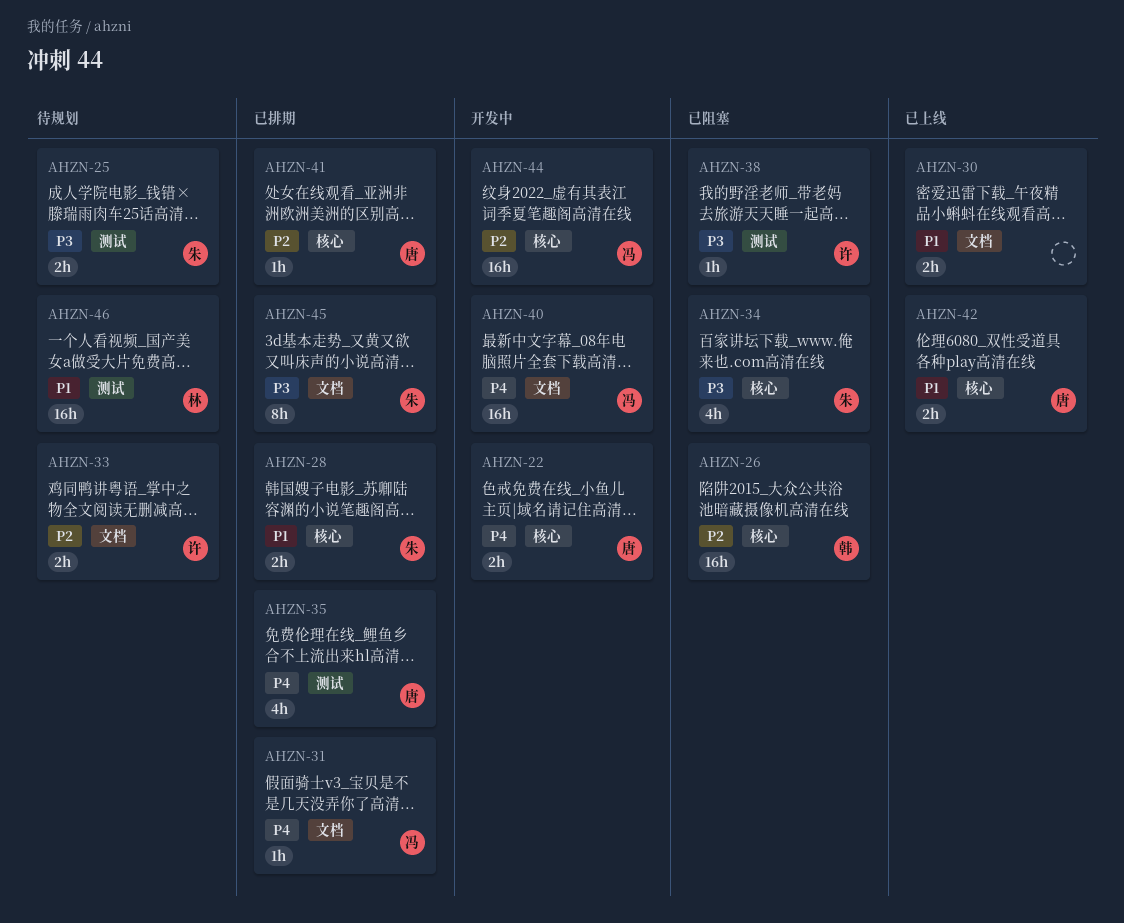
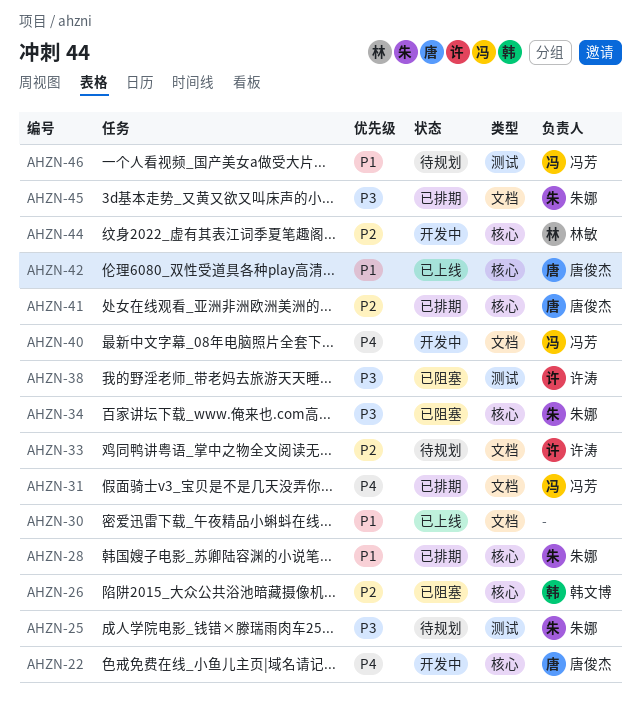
AHZN-35: present -> none
AHZN-44, owner: 冯芳 -> 林敏
AHZN-46, owner: 林敏 -> 冯芳

